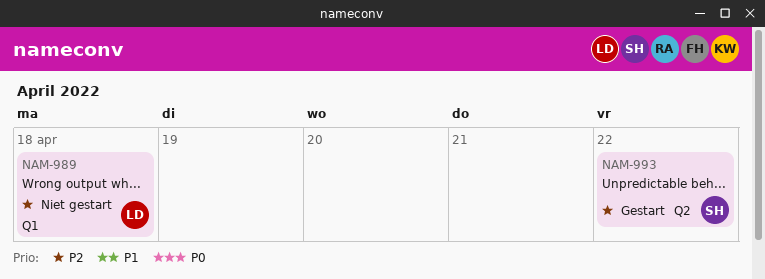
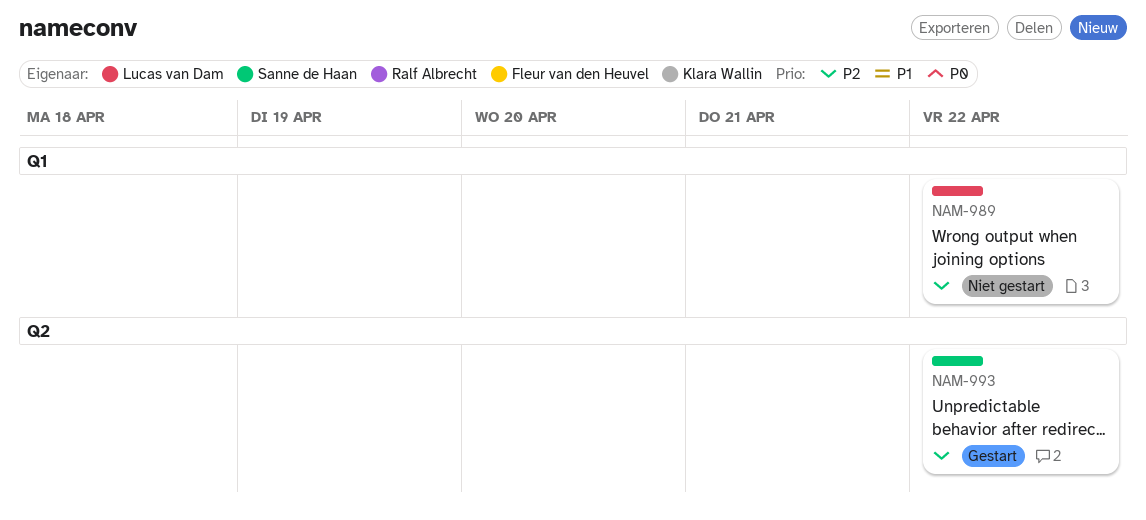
NAM-989, due: Apr 18 -> Apr 22

